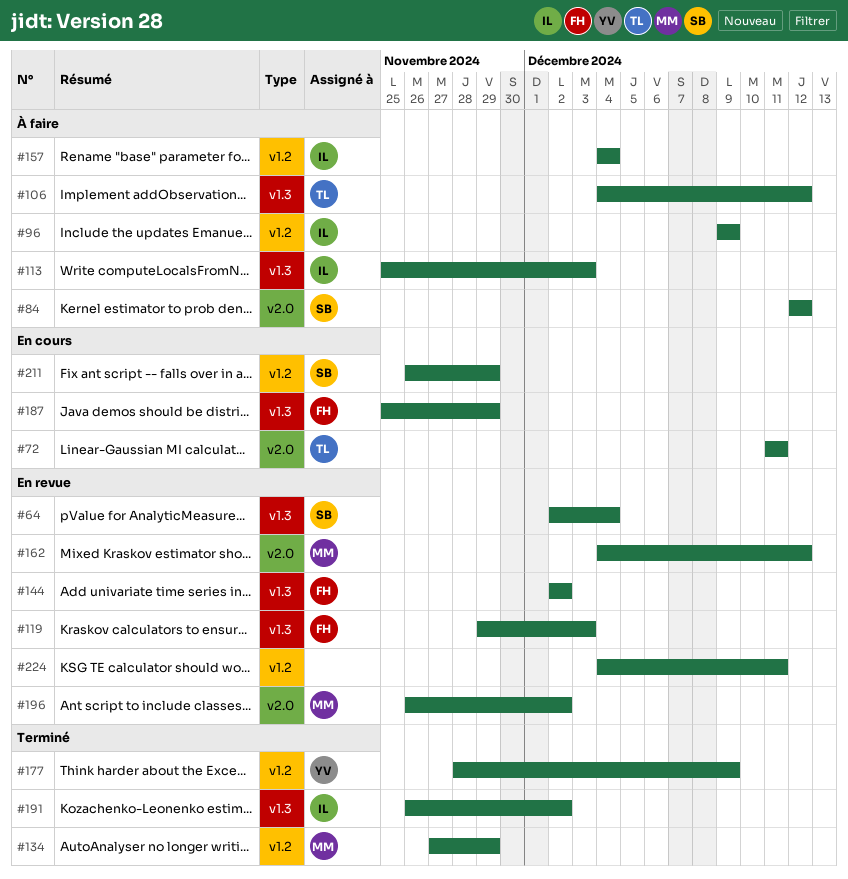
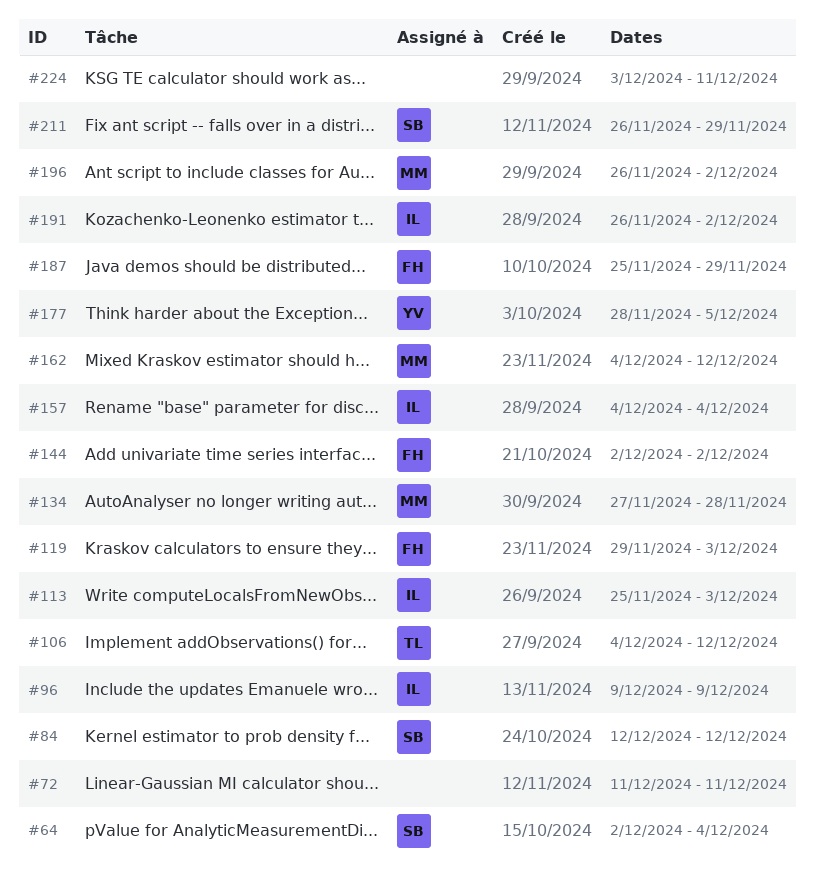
#72, owner: TL -> none
#134, due: Nov 29 -> Nov 28
#177, due: Dec 9 -> Dec 5
#224, start: Dec 4 -> Dec 3

